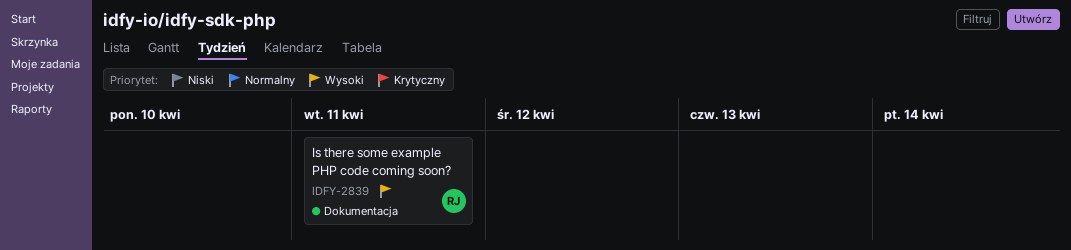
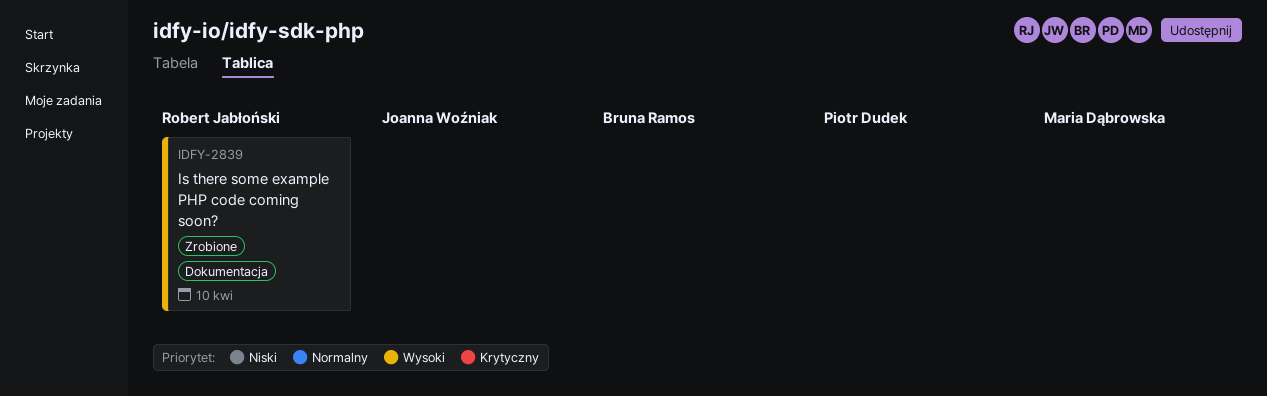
IDFY-2839, due: Apr 11 -> Apr 10

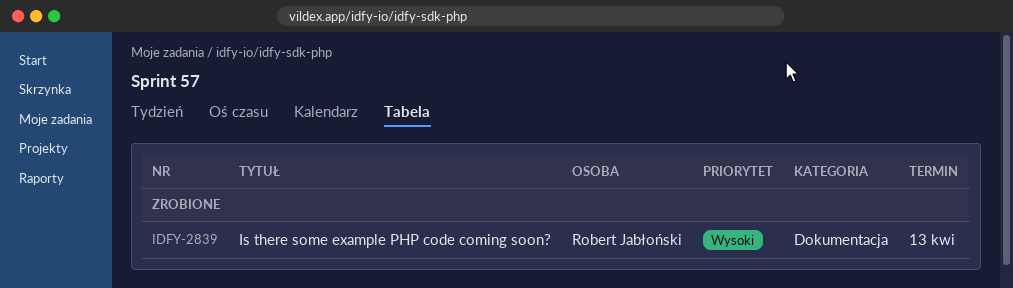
IDFY-2839, due: Apr 10 -> Apr 13

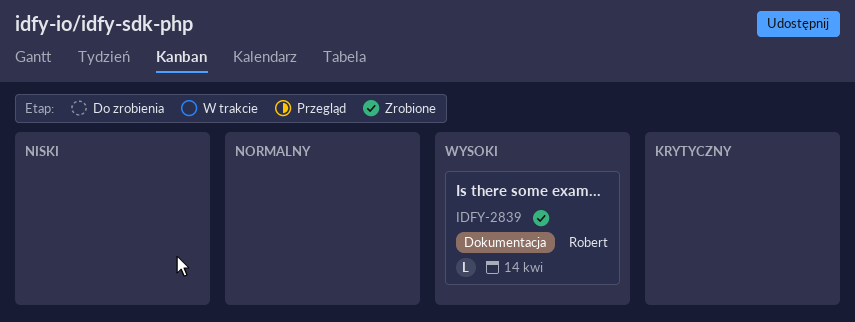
IDFY-2839, due: Apr 13 -> Apr 14

